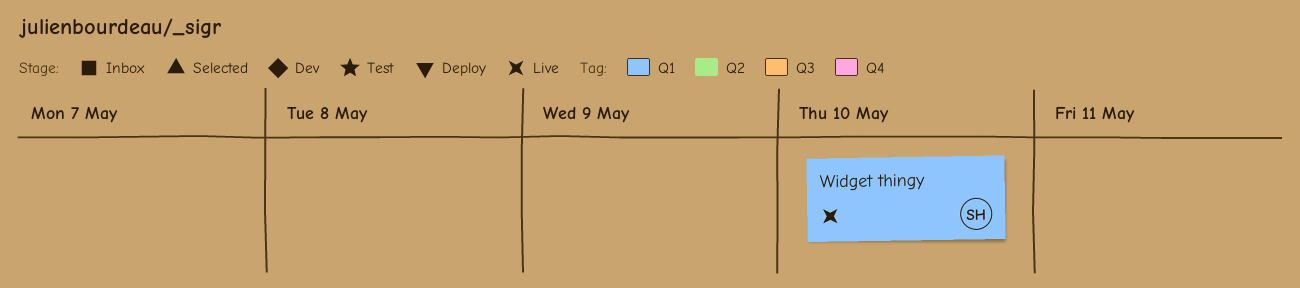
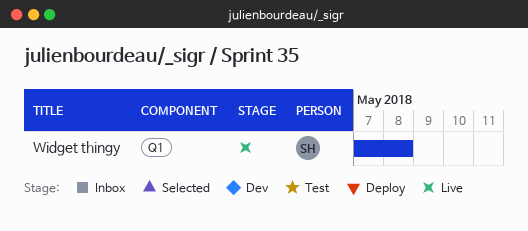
Widget thingy, due: May 10 -> May 8

